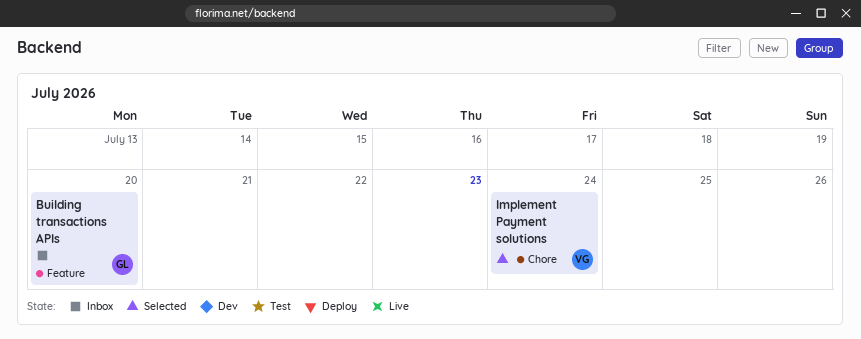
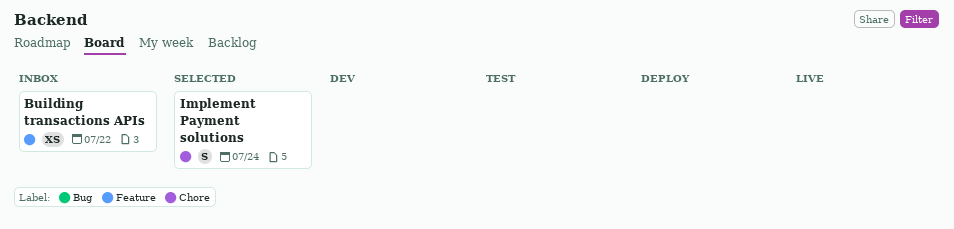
Building transactions APIs, due: Jul 20 -> Jul 22

